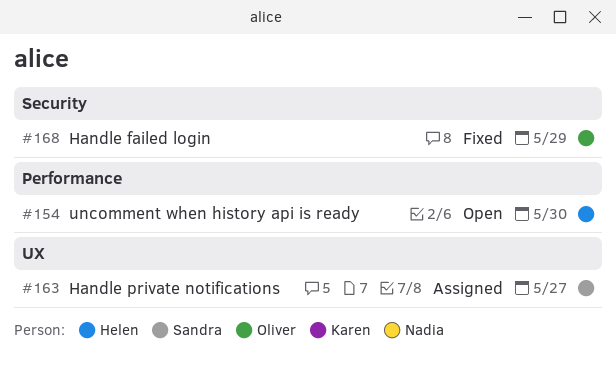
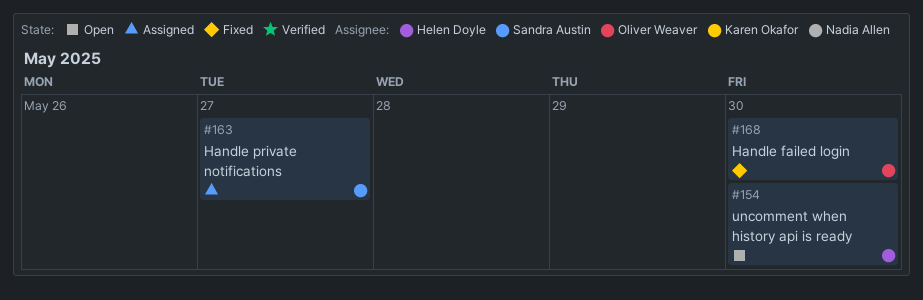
#168, due: May 29 -> May 30

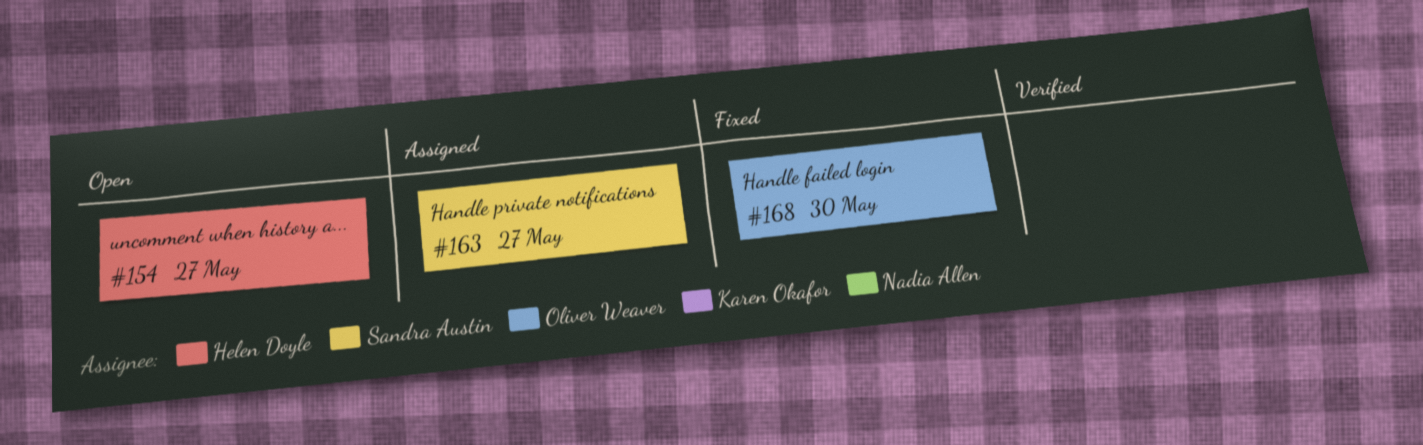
#154, due: May 30 -> May 27

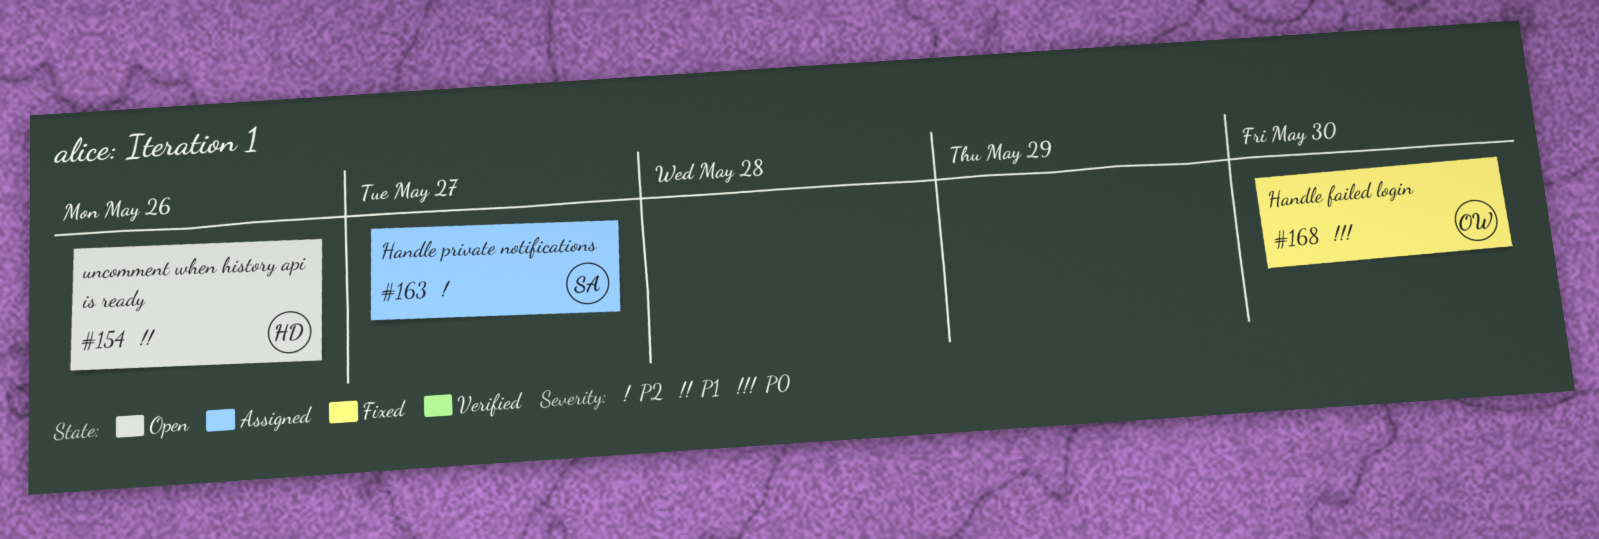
#154, due: May 27 -> May 26

